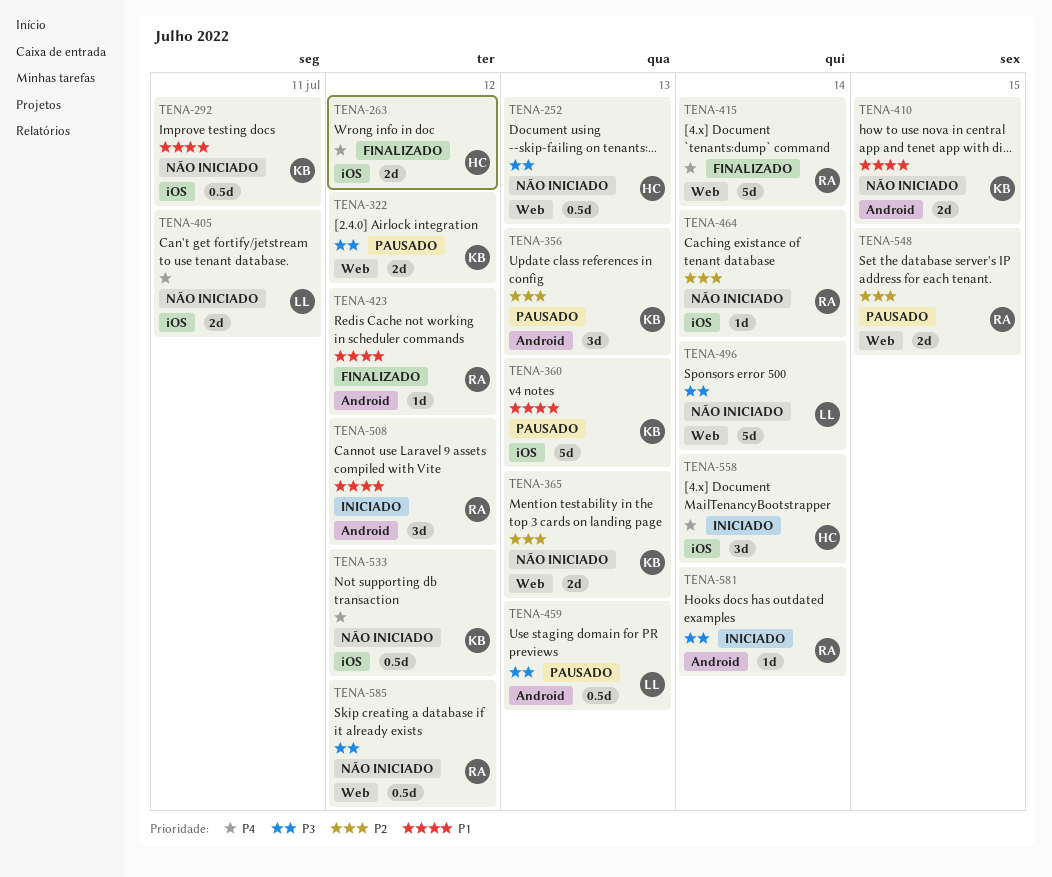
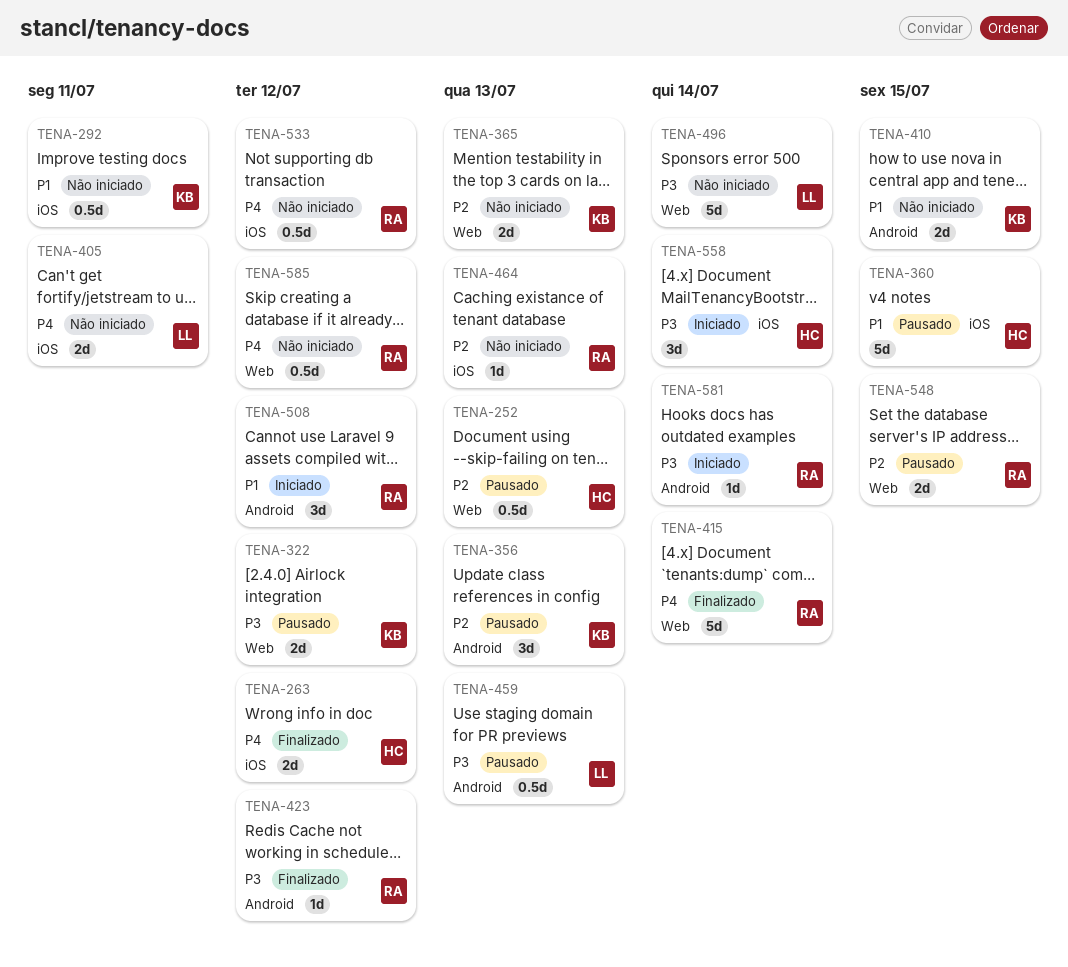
TENA-252, status: Não iniciado -> Pausado
TENA-252, priority: P3 -> P2
TENA-360, owner: KB -> HC
TENA-360, due: Jul 13 -> Jul 15
TENA-423, priority: P1 -> P3
TENA-464, due: Jul 14 -> Jul 13
TENA-533, owner: KB -> RA
TENA-558, priority: P4 -> P3
TENA-585, priority: P3 -> P4

